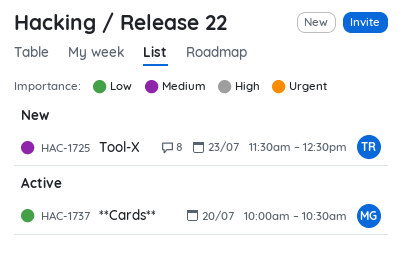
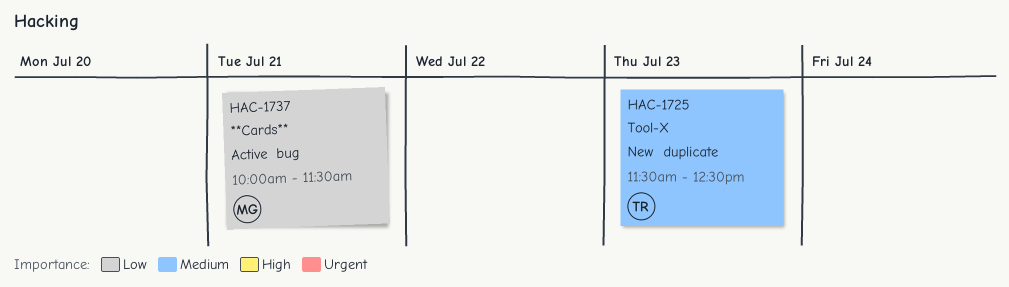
HAC-1737, day: Jul 20 -> Jul 21
HAC-1737, ends: 10:30 -> 11:30

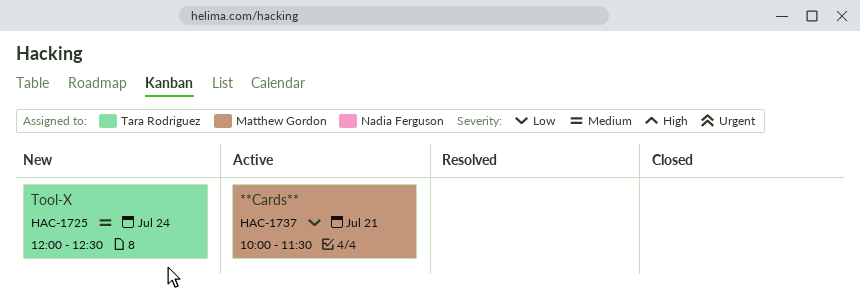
HAC-1725, day: Jul 23 -> Jul 24
HAC-1725, begins: 11:30 -> 12:00

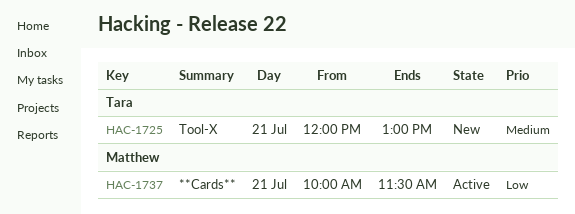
HAC-1725, day: Jul 24 -> Jul 21
HAC-1725, ends: 12:30 -> 13:00

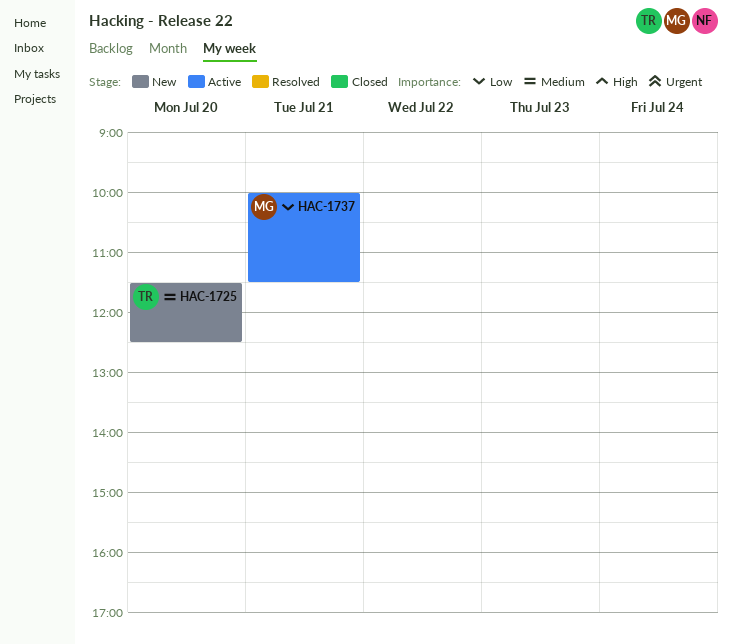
HAC-1725, day: Jul 21 -> Jul 20
HAC-1725, begins: 12:00 -> 11:30
HAC-1725, ends: 13:00 -> 12:30

